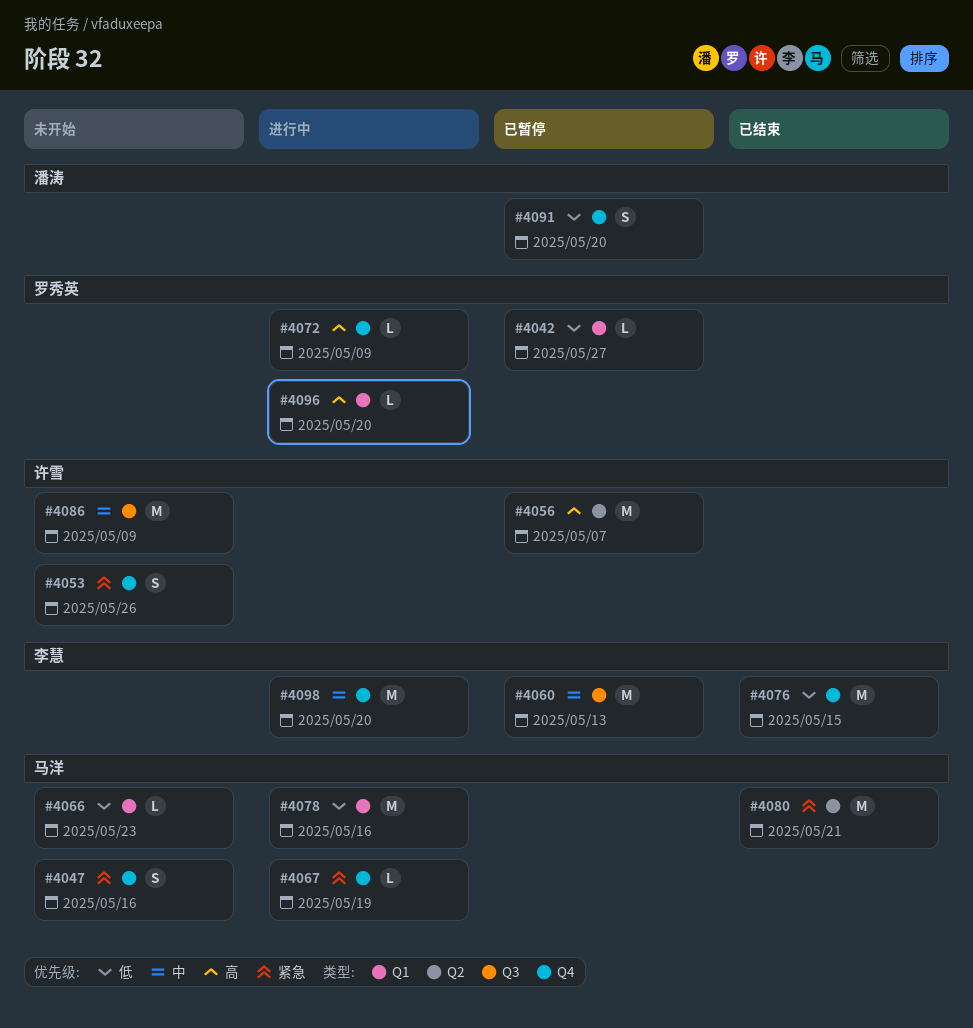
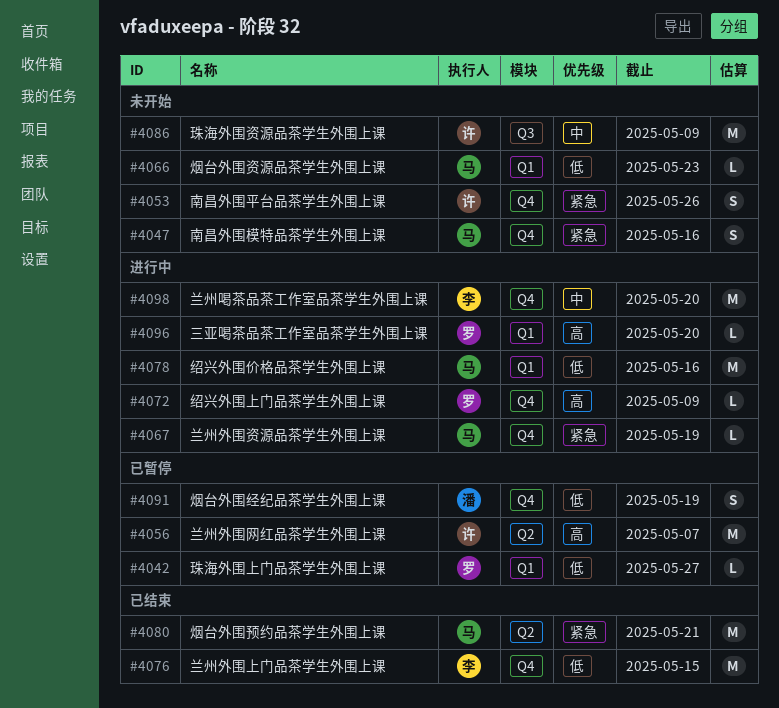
#4060: present -> none
#4091, due: May 20 -> May 19

